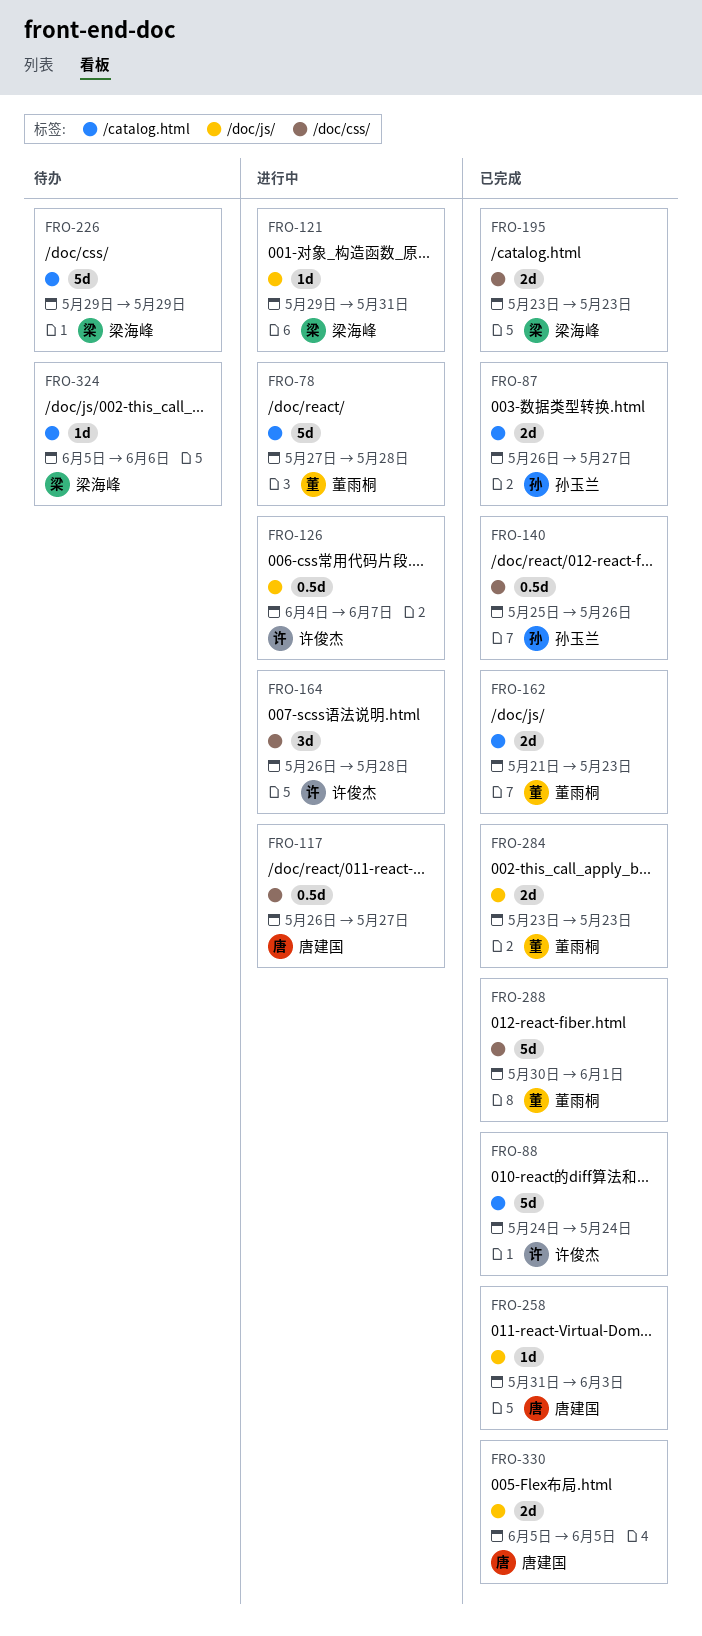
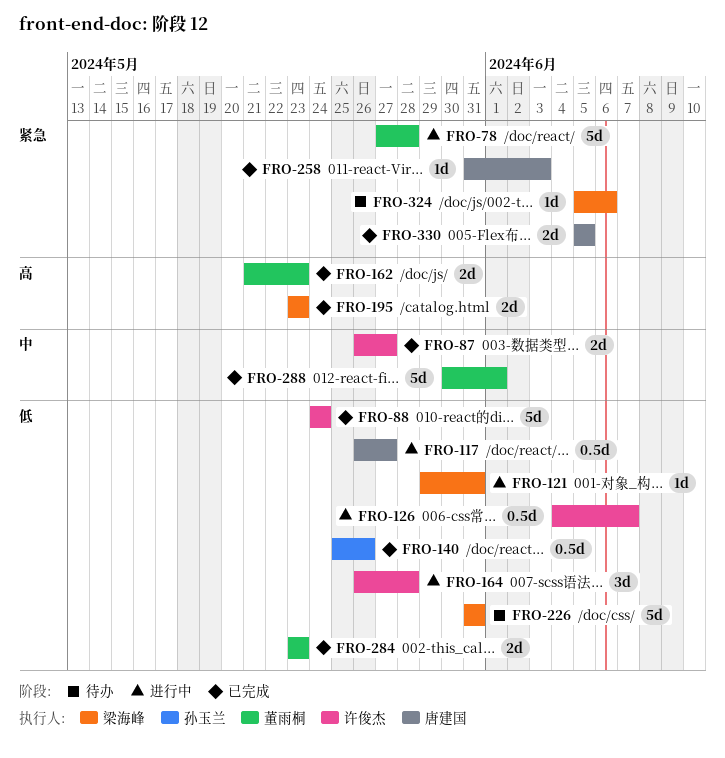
FRO-87, owner: 孙玉兰 -> 许俊杰
FRO-226, start: May 29 -> May 31
FRO-226, due: May 29 -> May 31

